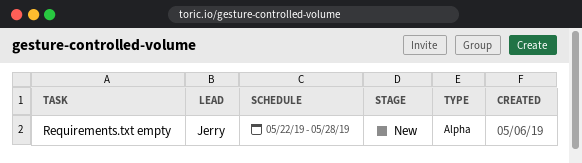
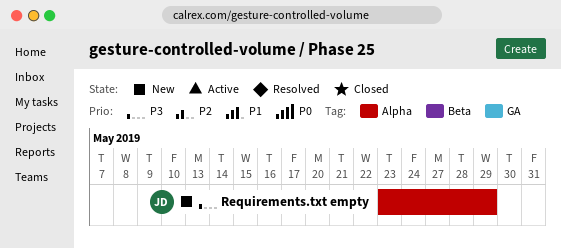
Requirements.txt empty, start: May 22 -> May 23
Requirements.txt empty, due: May 28 -> May 29

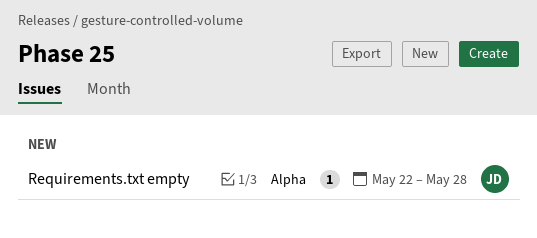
Requirements.txt empty, start: May 23 -> May 22
Requirements.txt empty, due: May 29 -> May 28

